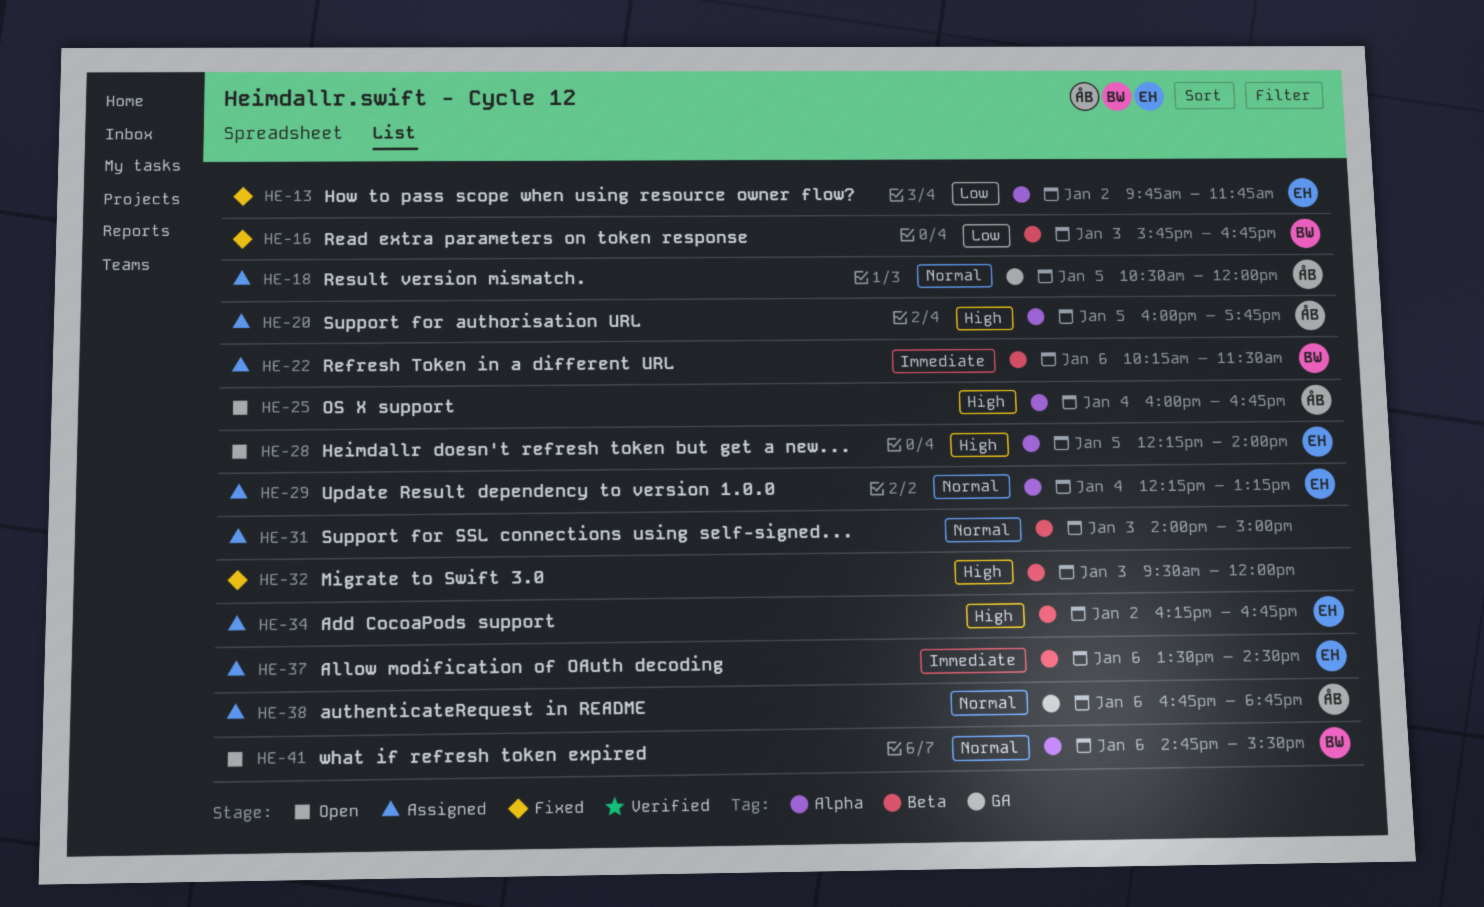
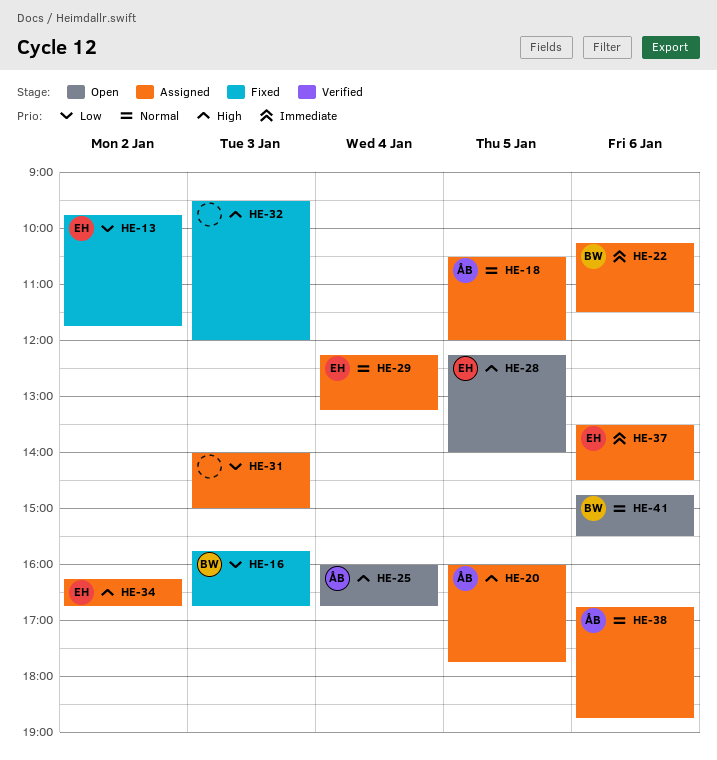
HE-31, priority: Normal -> Low

